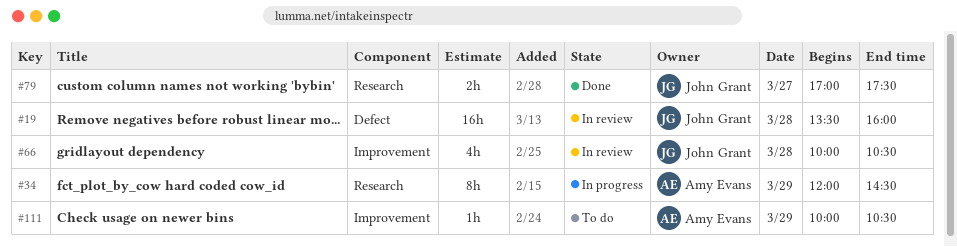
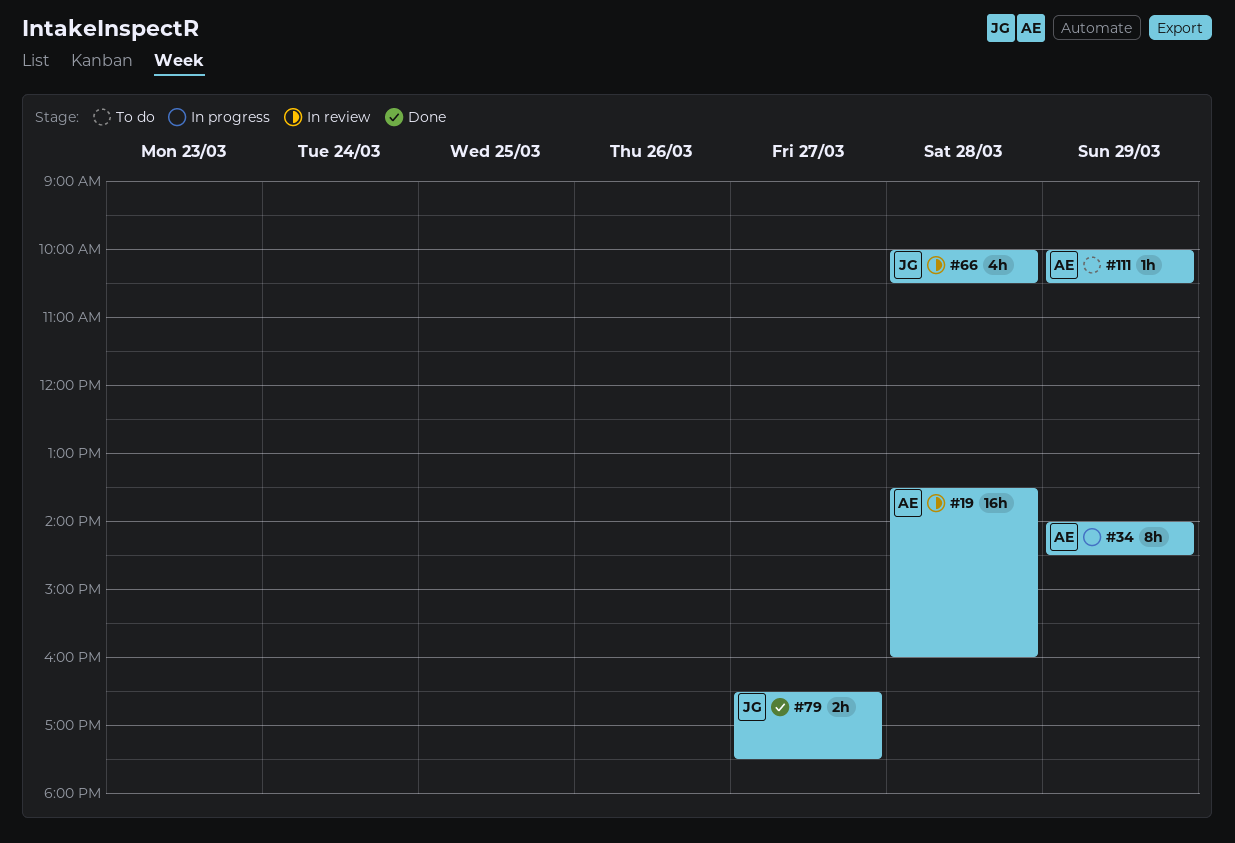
#19, owner: John Grant -> Amy Evans
#34, begins: 12:00 -> 14:00
#79, begins: 17:00 -> 16:30

